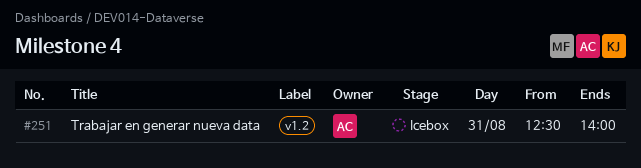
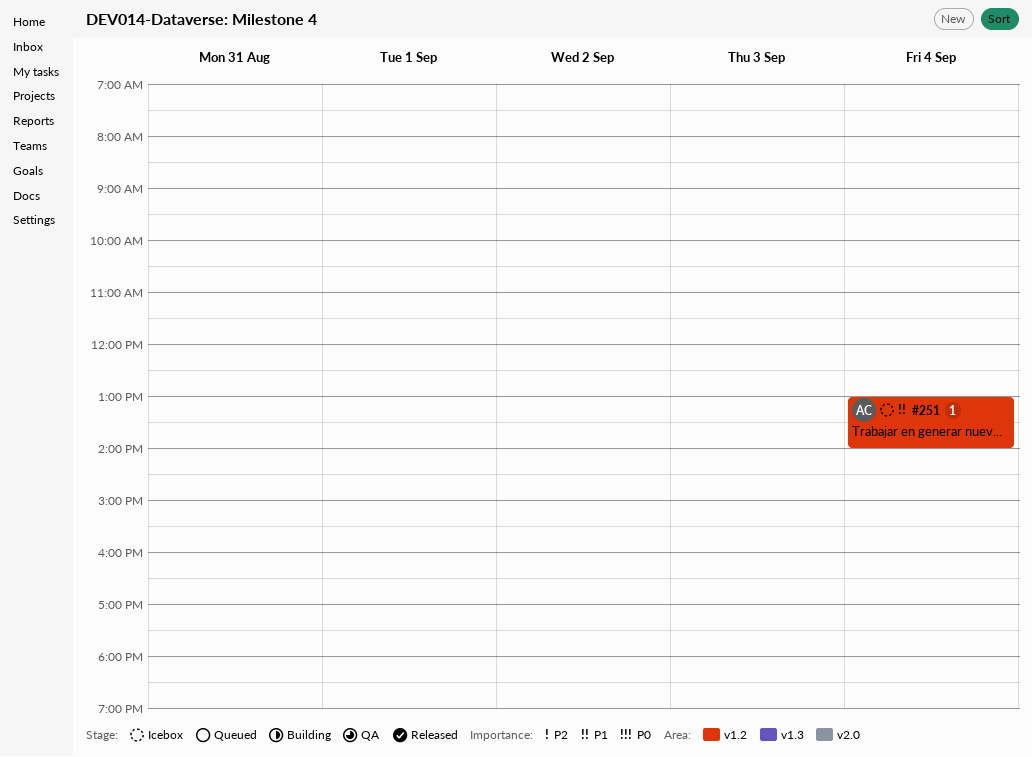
#251, day: Aug 31 -> Sep 4
#251, begins: 12:30 -> 13:00

